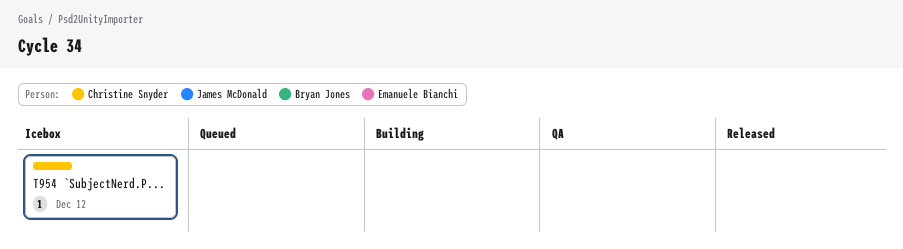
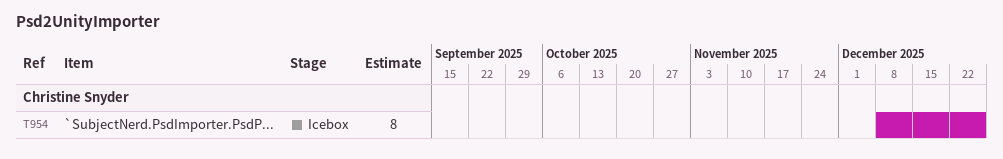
T954, estimate: 1 -> 8
T954, due: Dec 12 -> Dec 26

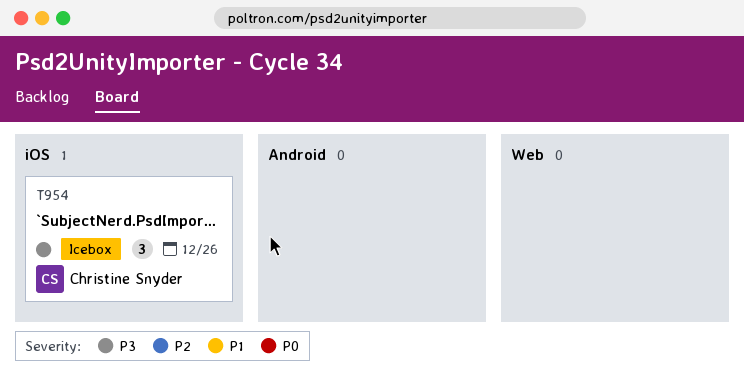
T954, estimate: 8 -> 3

